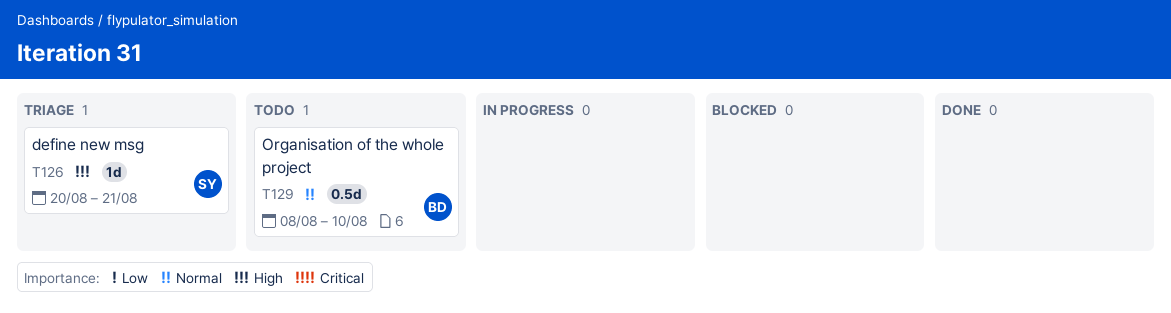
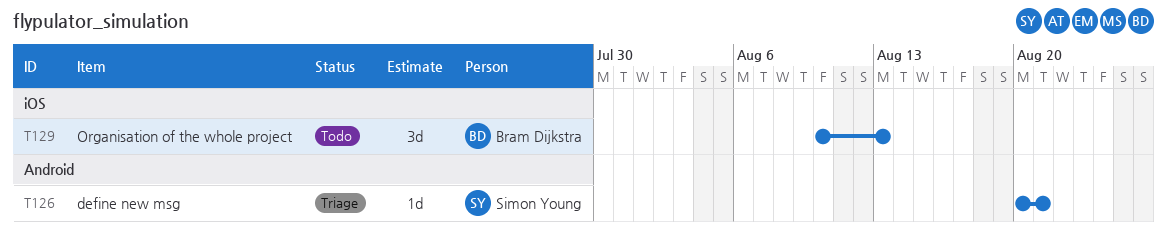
T129, estimate: 0.5d -> 3d
T129, start: Aug 8 -> Aug 10
T129, due: Aug 10 -> Aug 13

